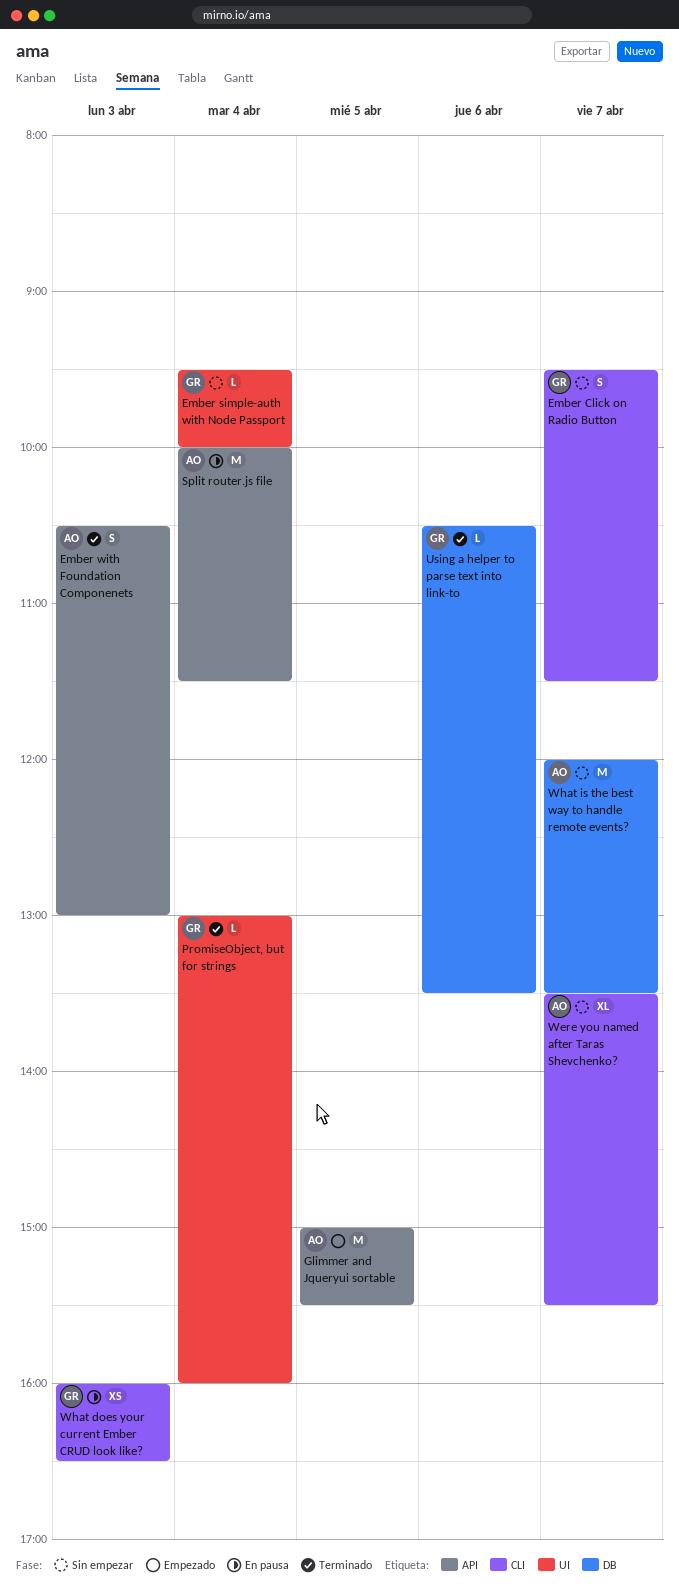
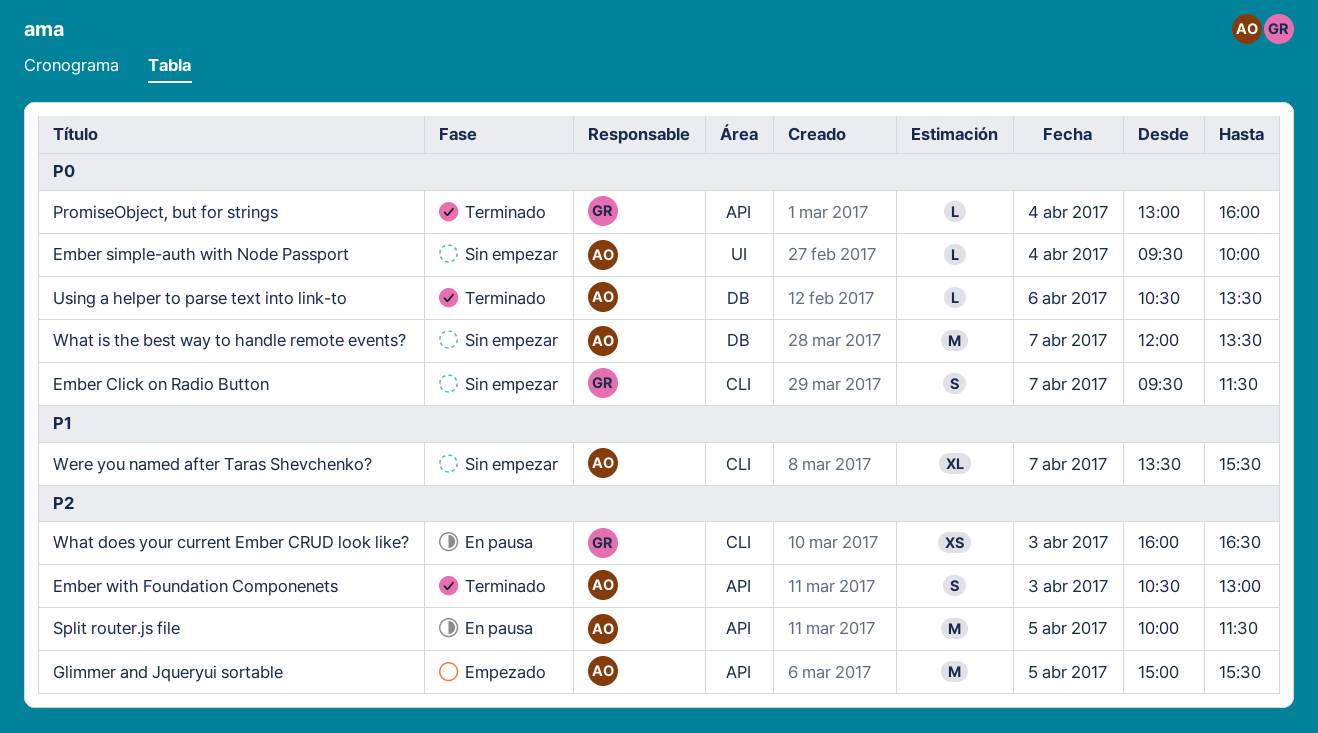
Ember simple-auth with Node Passport, owner: GR -> AO
PromiseObject, but for strings, label: UI -> API
Split router.js file, day: Apr 4 -> Apr 5
Using a helper to parse text into link-to, owner: GR -> AO

